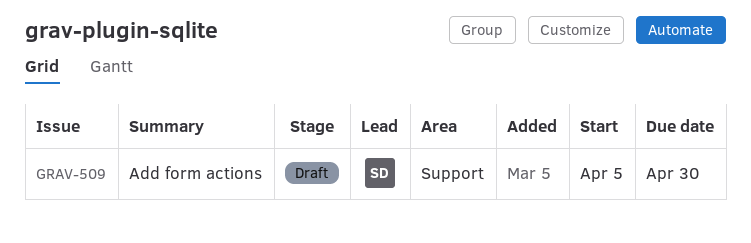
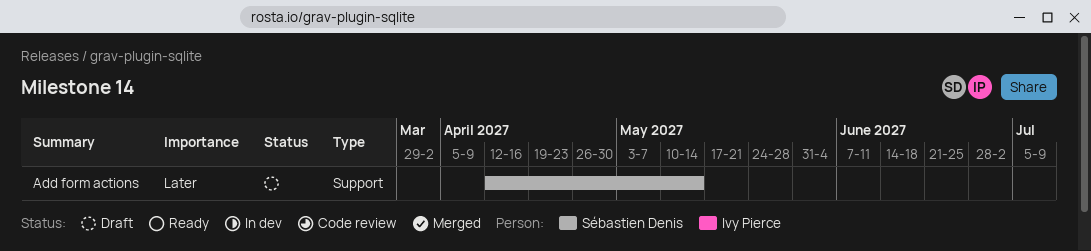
Add form actions, start: Apr 5 -> Apr 12
Add form actions, due: Apr 30 -> May 14

